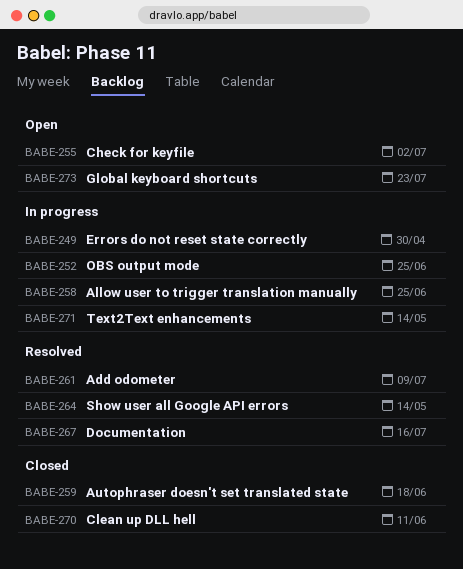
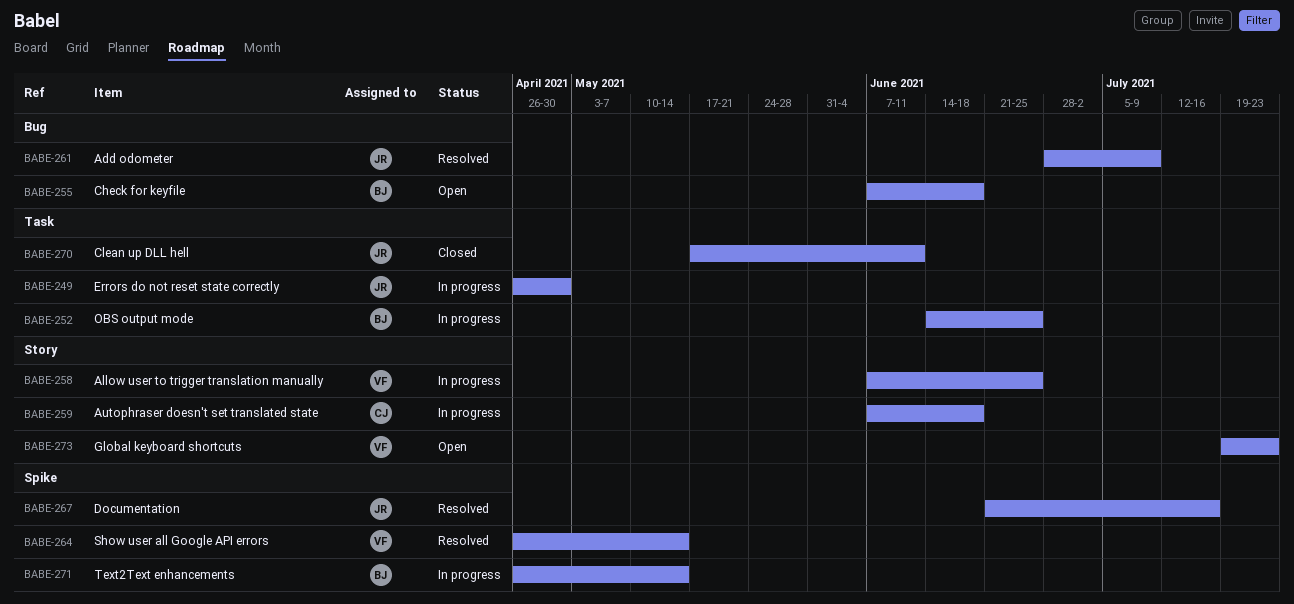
BABE-255, due: Jul 2 -> Jun 18
BABE-259, status: Closed -> In progress

